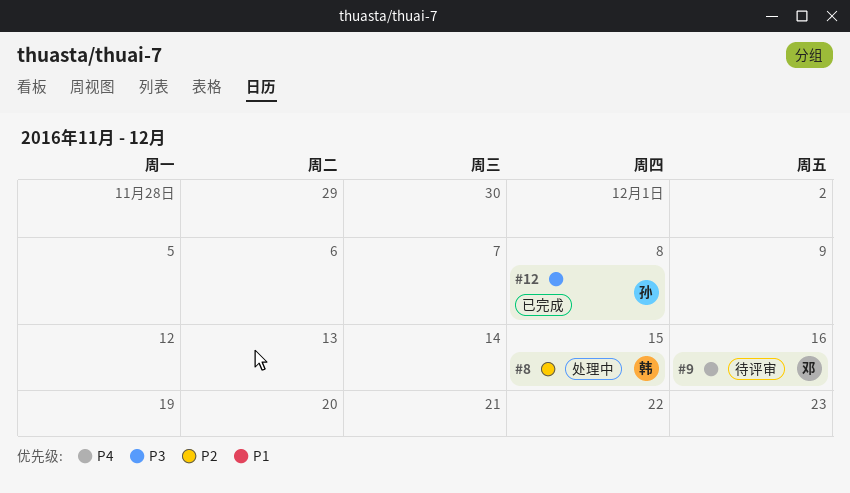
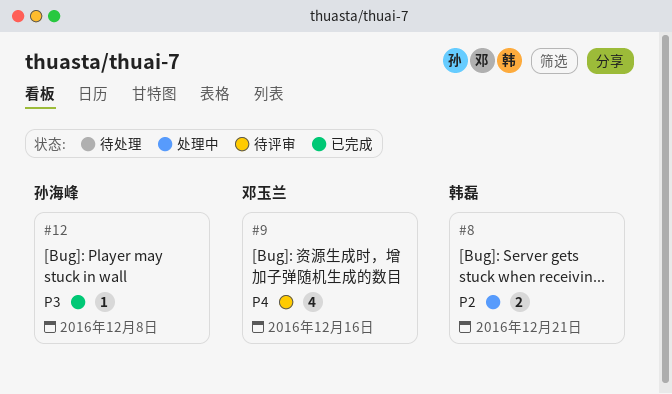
#8, due: Dec 15 -> Dec 21

